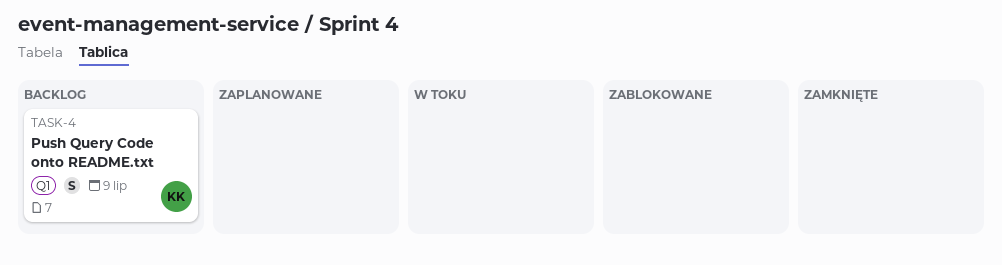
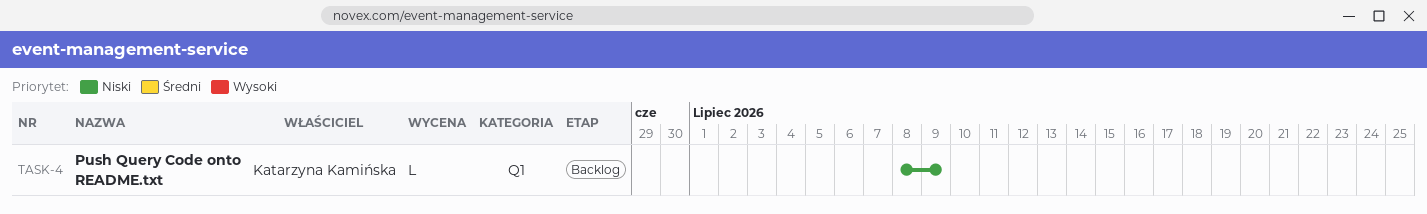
TASK-4, estimate: S -> L

